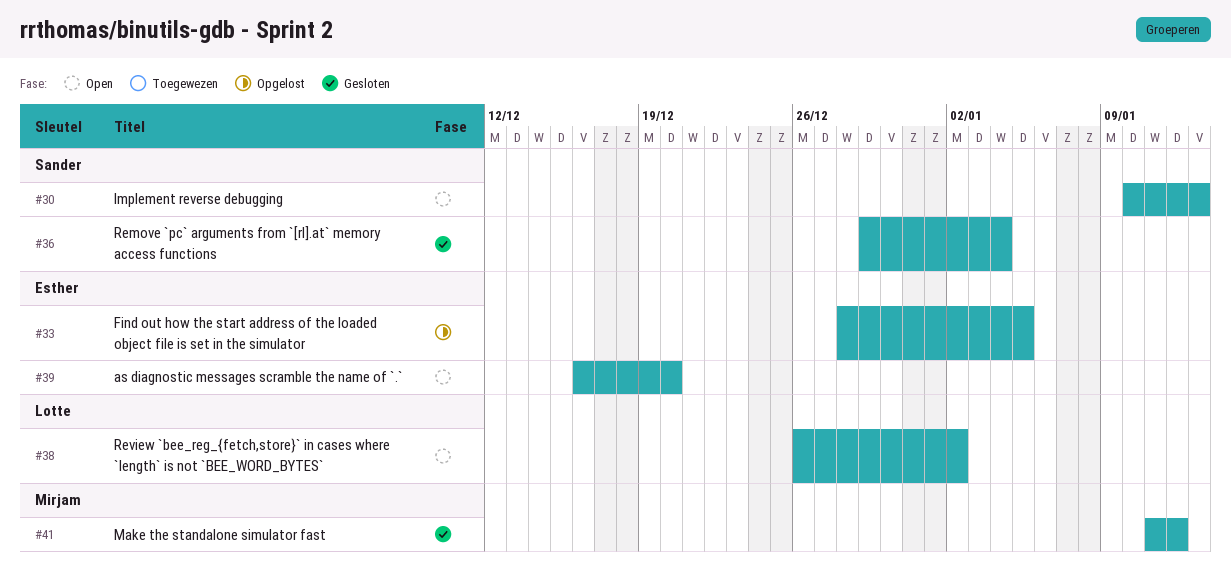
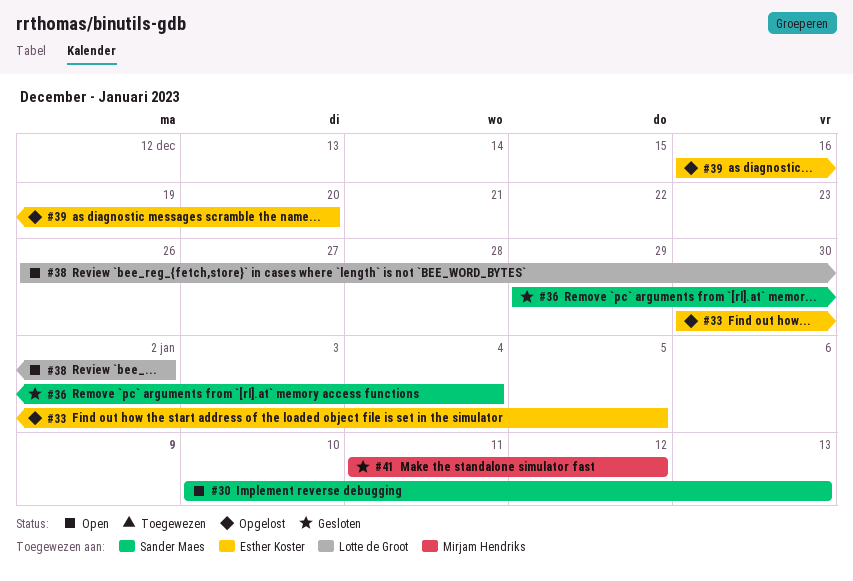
#33, start: Dec 28 -> Dec 30
#39, status: Open -> Opgelost

